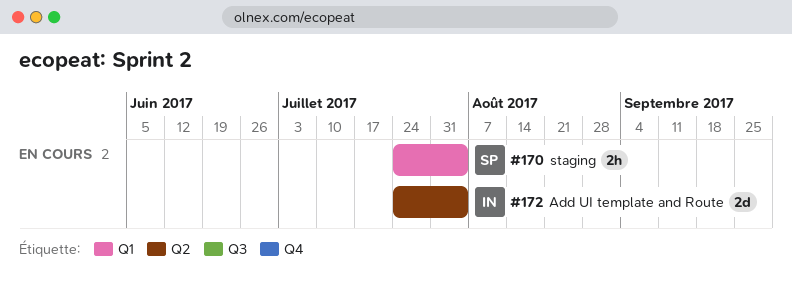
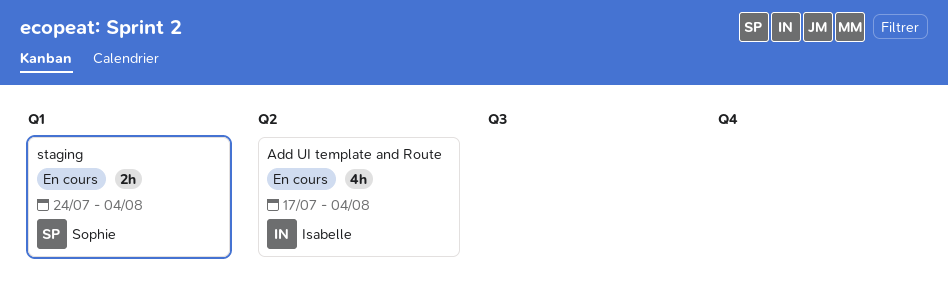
Add UI template and Route, estimate: 2d -> 4h
Add UI template and Route, start: Jul 24 -> Jul 17

